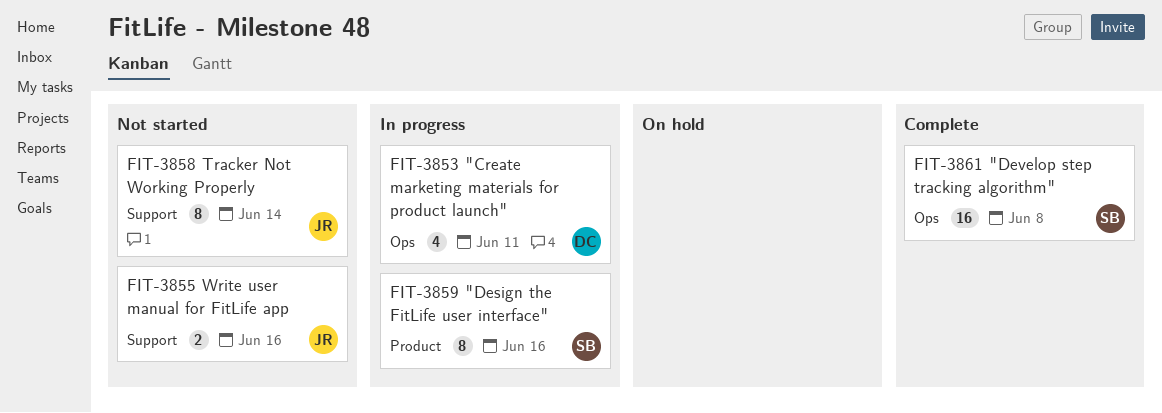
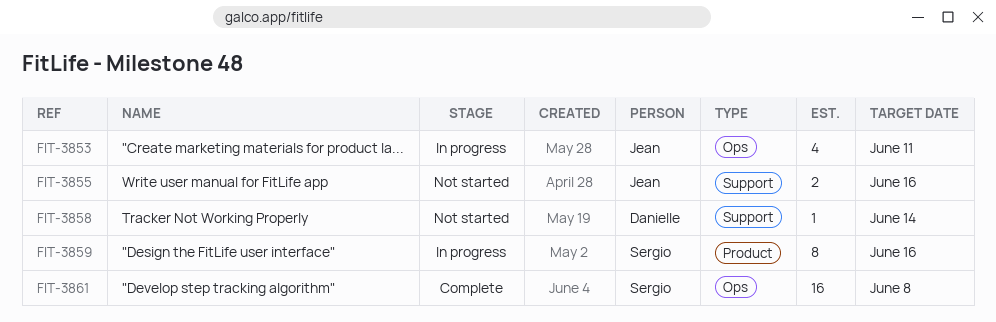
FIT-3853, owner: Danielle -> Jean
FIT-3858, owner: Jean -> Danielle
FIT-3858, estimate: 8 -> 1

